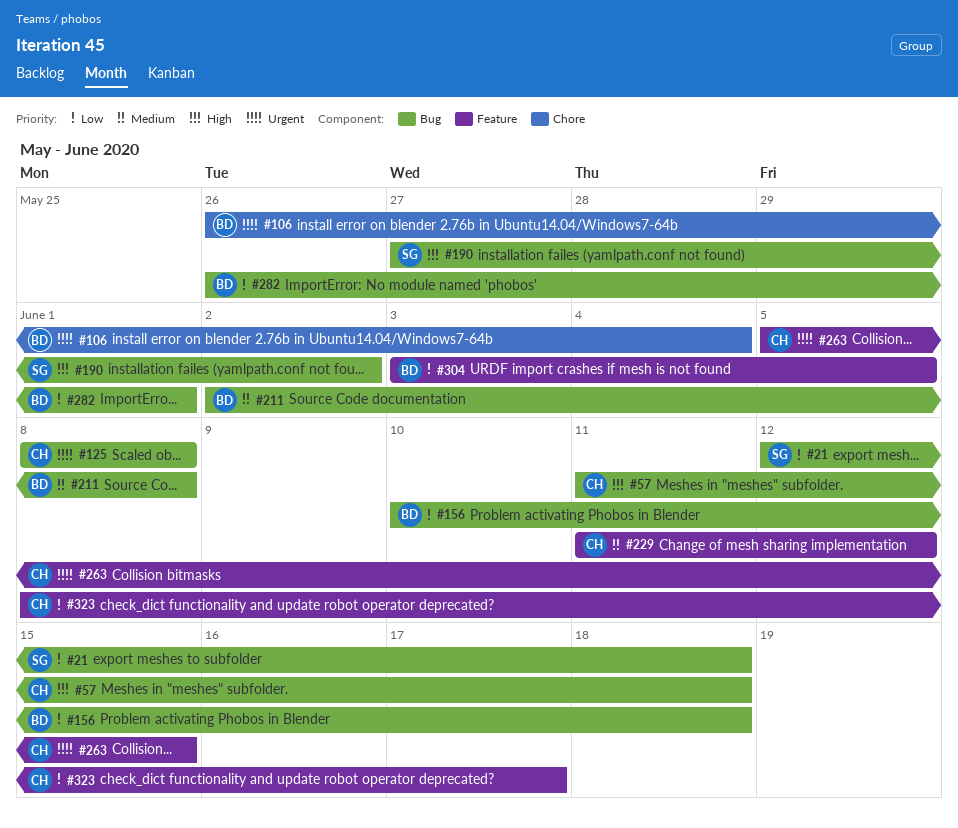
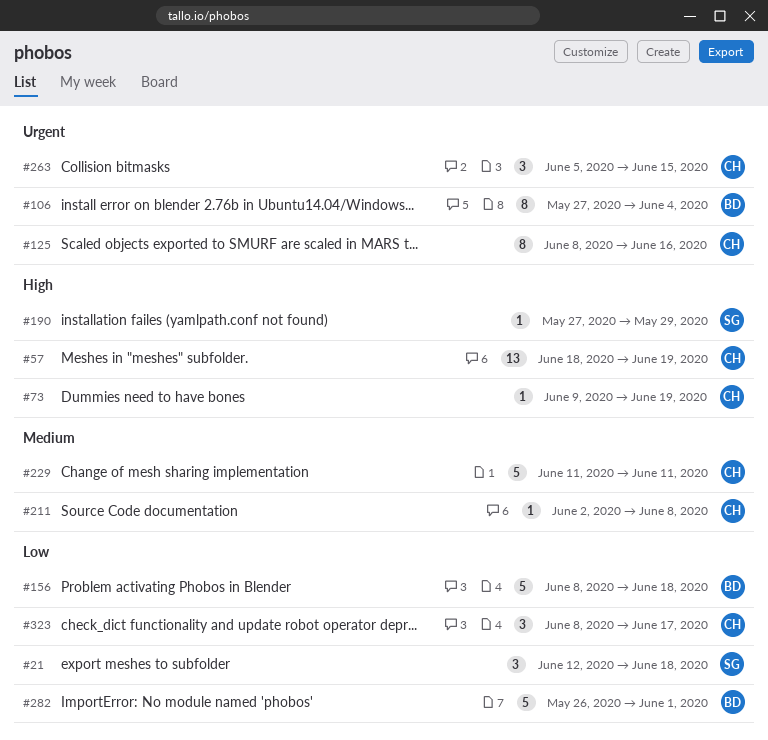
#57, start: Jun 11 -> Jun 18
#57, due: Jun 18 -> Jun 19
#73: none -> present
#106, start: May 26 -> May 27
#125, due: Jun 8 -> Jun 16
#156, start: Jun 10 -> Jun 8
#190, due: Jun 2 -> May 29
#211, owner: BD -> CH
#229, due: Jun 12 -> Jun 11
#304: present -> none

